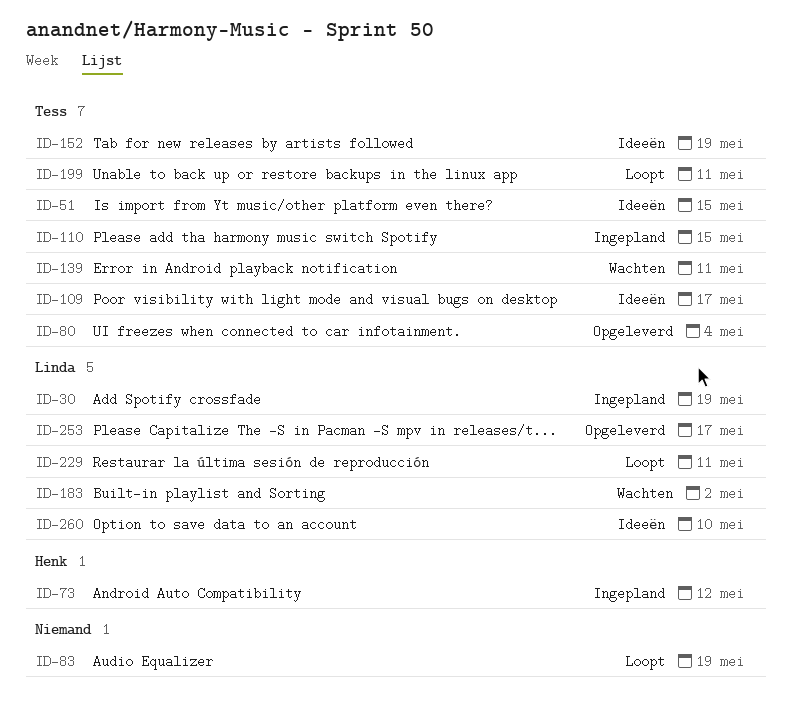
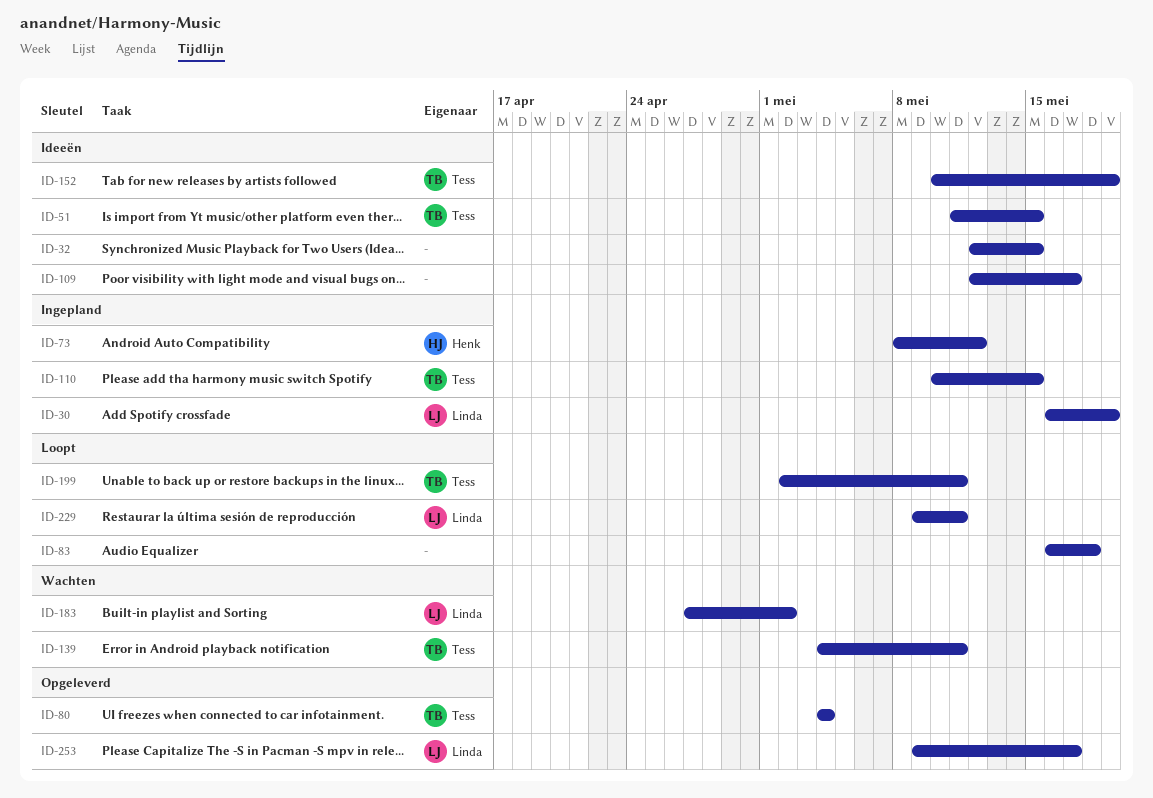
ID-32: none -> present
ID-83, due: May 19 -> May 18
ID-109, owner: Tess -> none
ID-260: present -> none

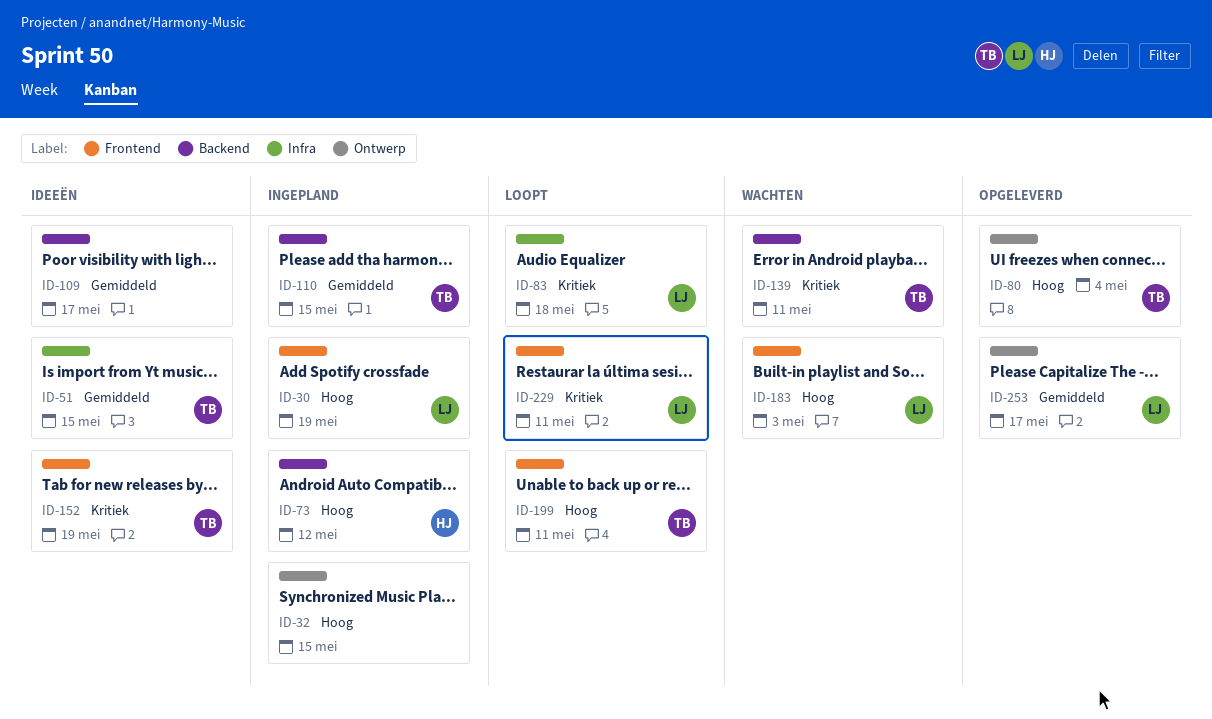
ID-32, status: Ideeën -> Ingepland
ID-83, owner: none -> Linda
ID-183, due: May 2 -> May 3

